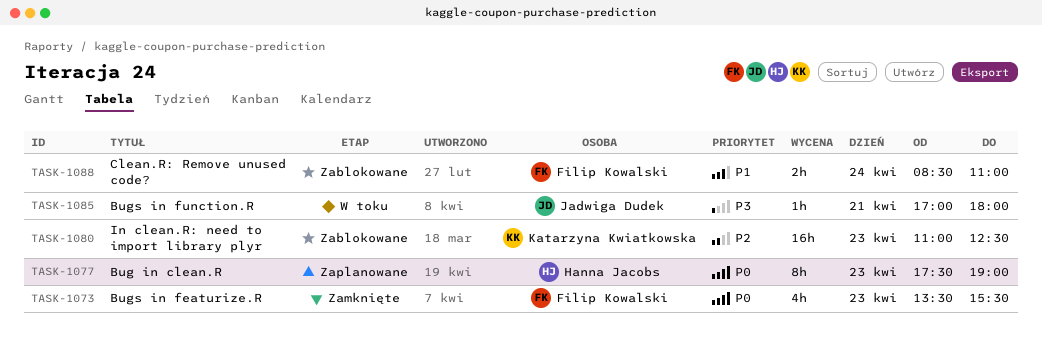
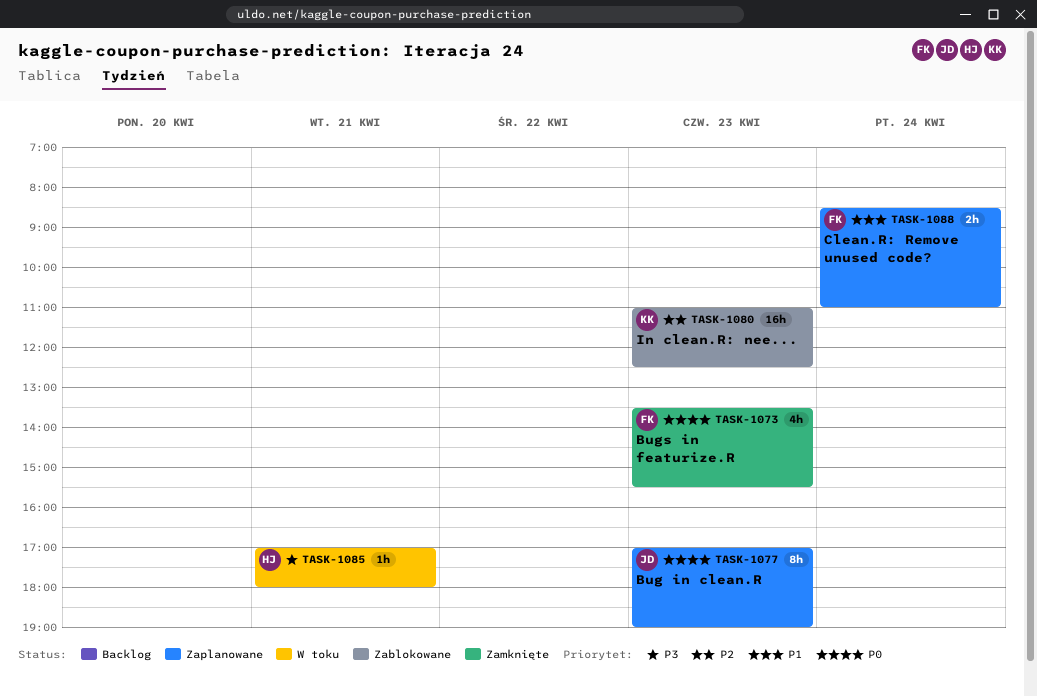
TASK-1077, owner: Hanna Jacobs -> Jadwiga Dudek
TASK-1077, begins: 17:30 -> 17:00
TASK-1085, owner: Jadwiga Dudek -> Hanna Jacobs
TASK-1088, status: Zablokowane -> Zaplanowane

